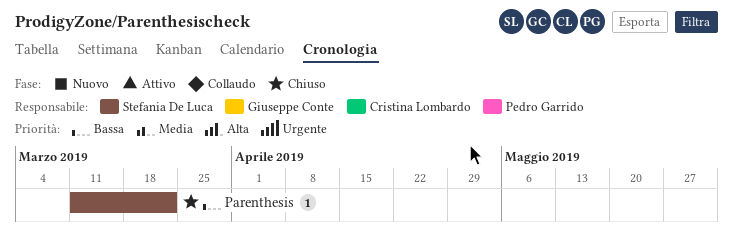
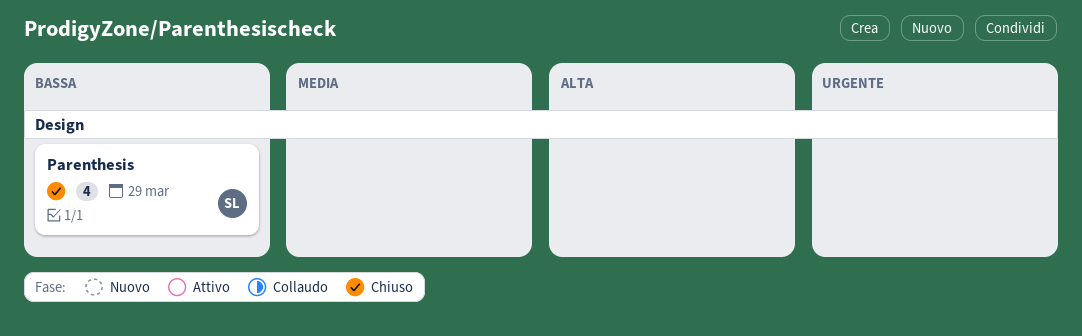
Parenthesis, estimate: 1 -> 4
Parenthesis, due: Mar 22 -> Mar 29

